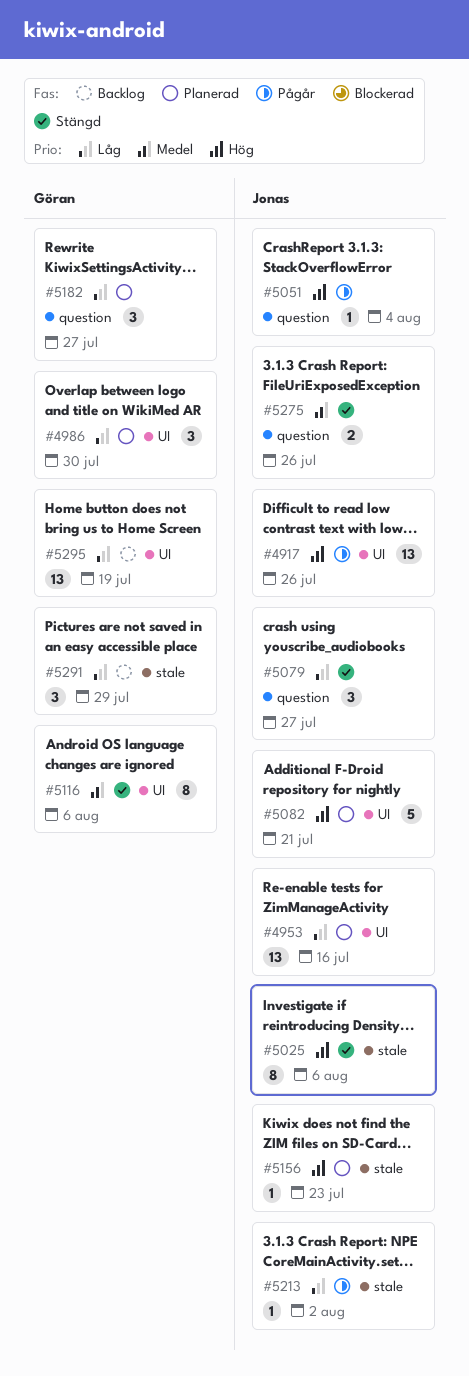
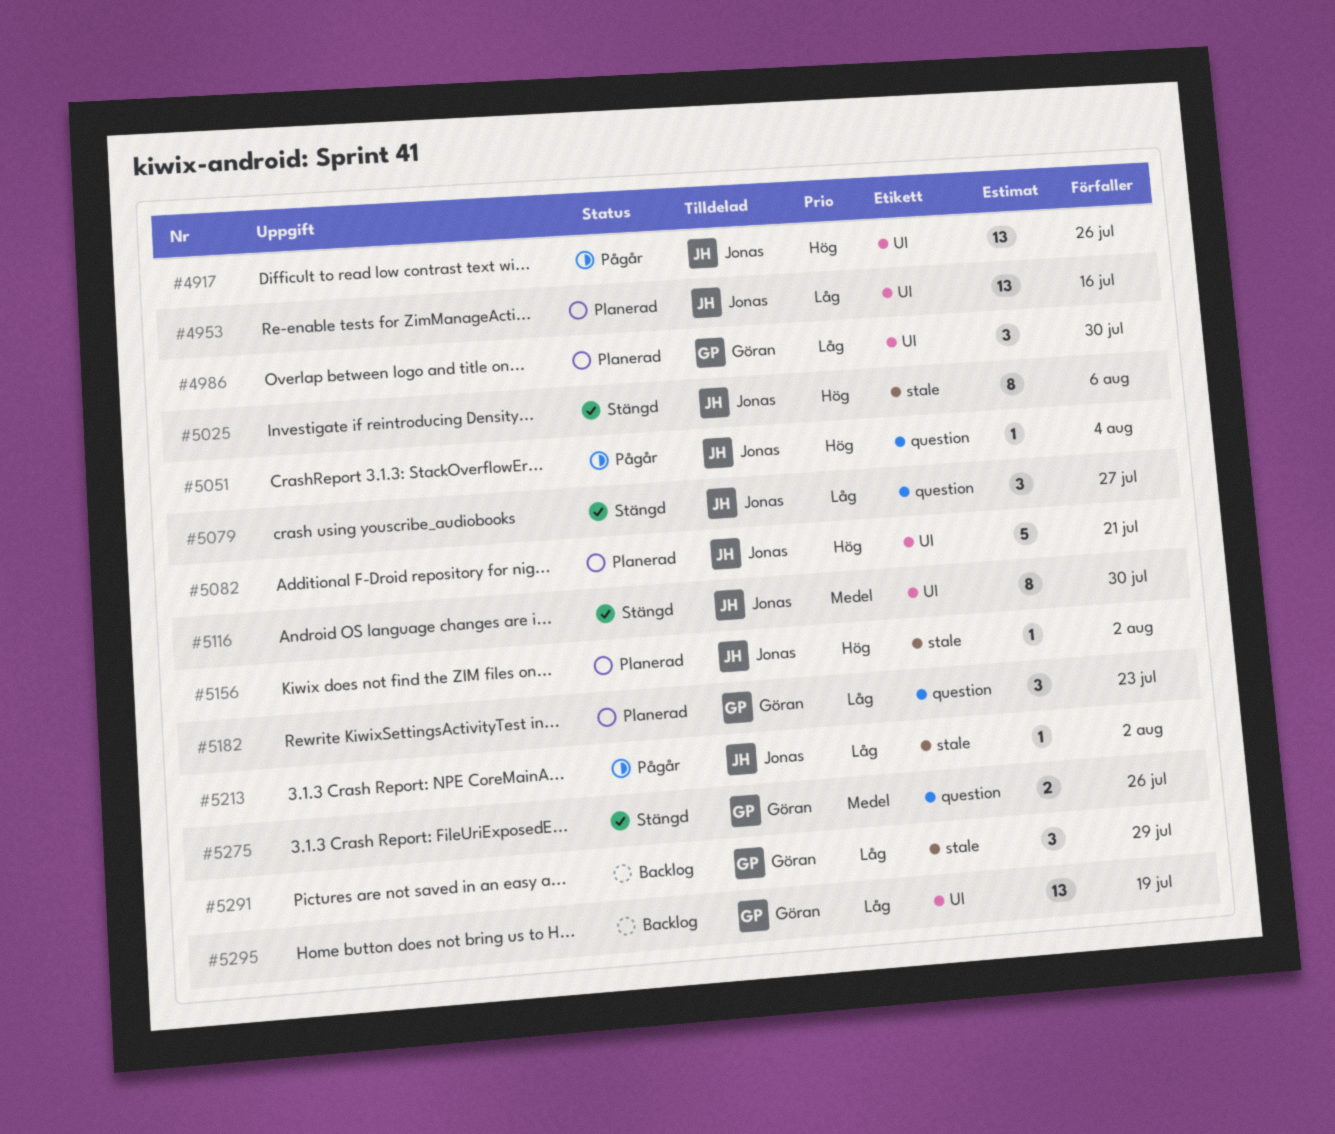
#5116, owner: Göran -> Jonas
#5116, due: Aug 6 -> Jul 30
#5156, due: Jul 23 -> Aug 2
#5182, due: Jul 27 -> Jul 23
#5275, owner: Jonas -> Göran

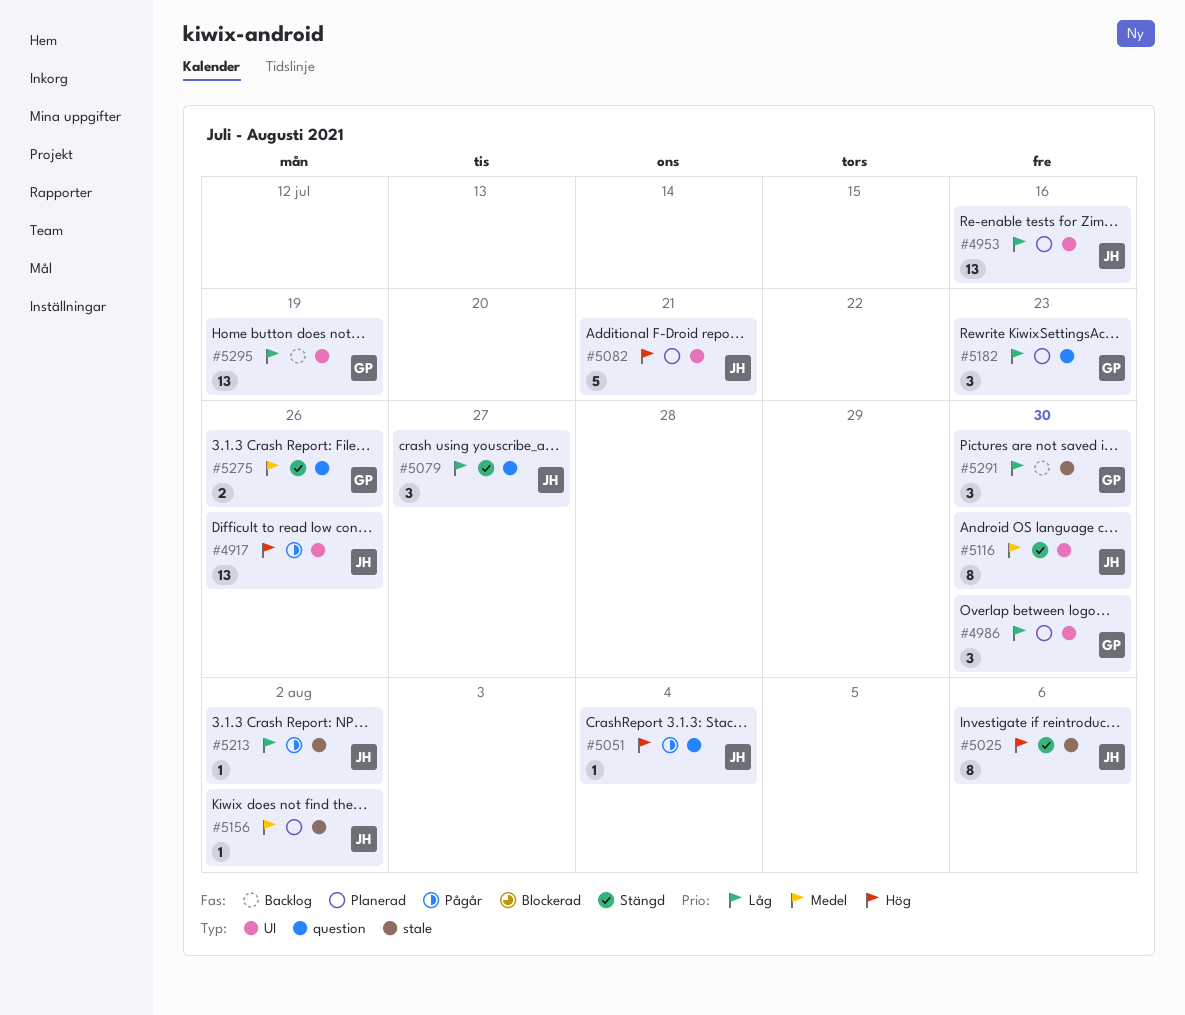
#5156, priority: Hög -> Medel
#5291, due: Jul 29 -> Jul 30

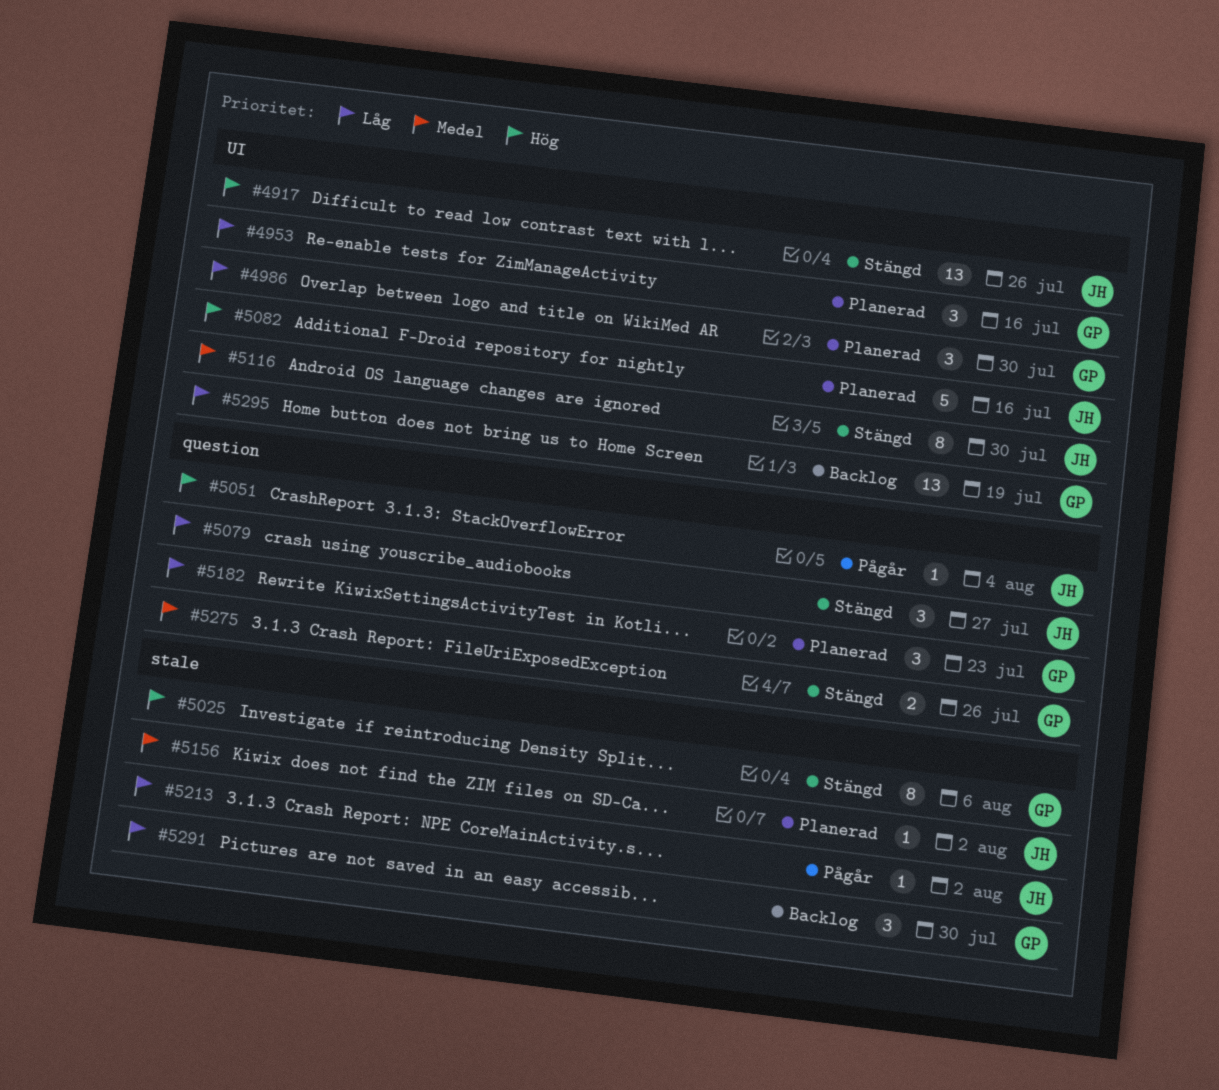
#4917, status: Pågår -> Stängd
#4953, owner: JH -> GP
#4953, estimate: 13 -> 3
#5025, owner: JH -> GP
#5082, due: Jul 21 -> Jul 16

